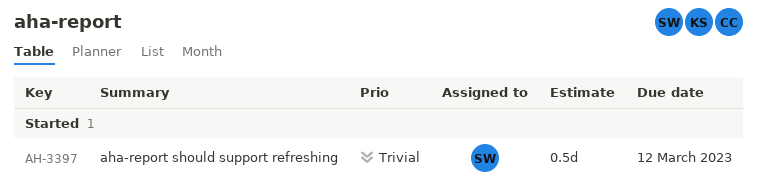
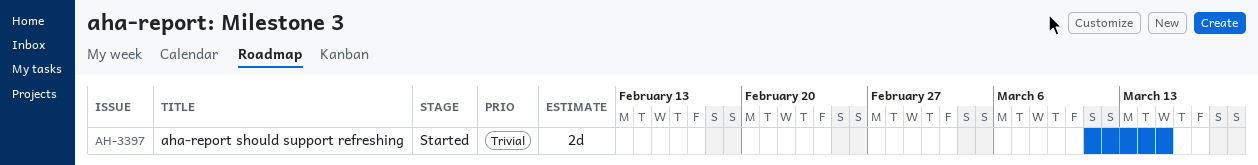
AH-3397, estimate: 0.5d -> 2d
AH-3397, due: Mar 12 -> Mar 15

